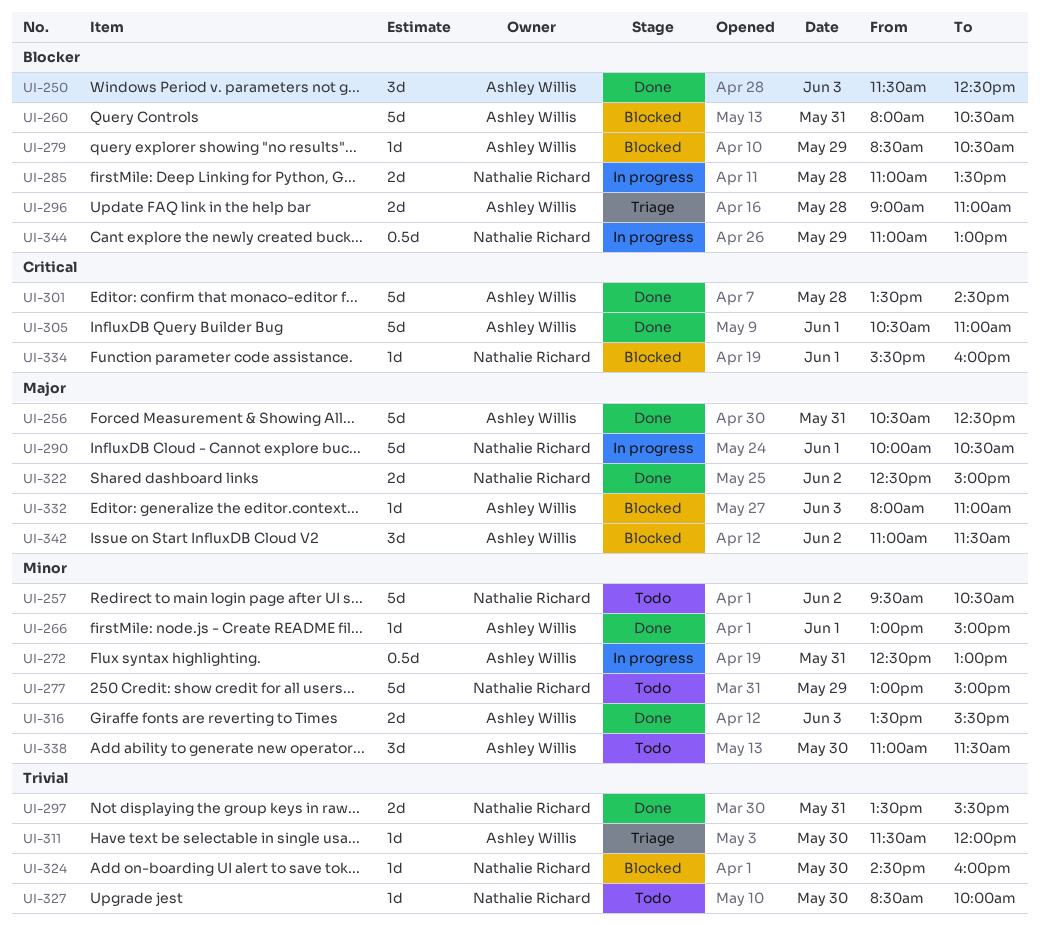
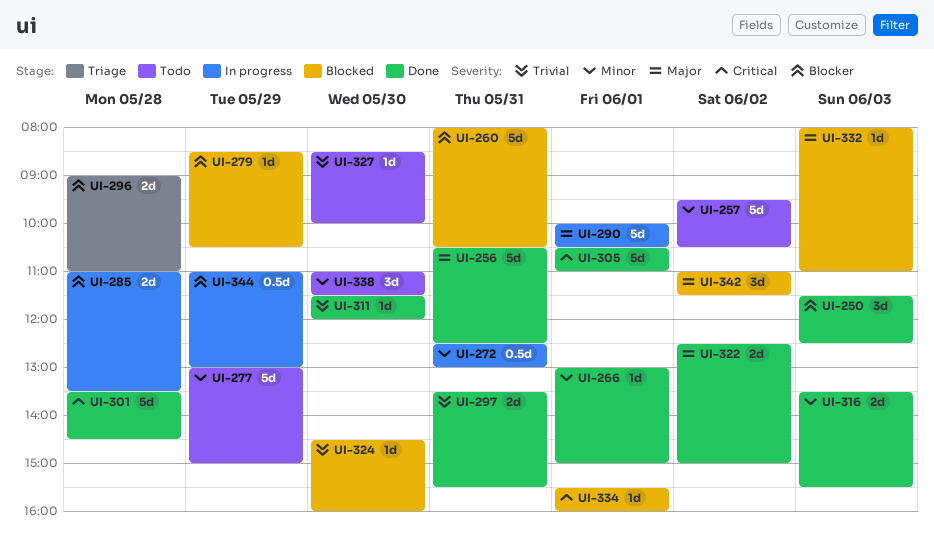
UI-311, status: Triage -> Done

